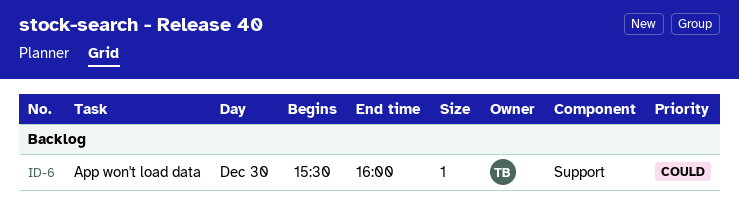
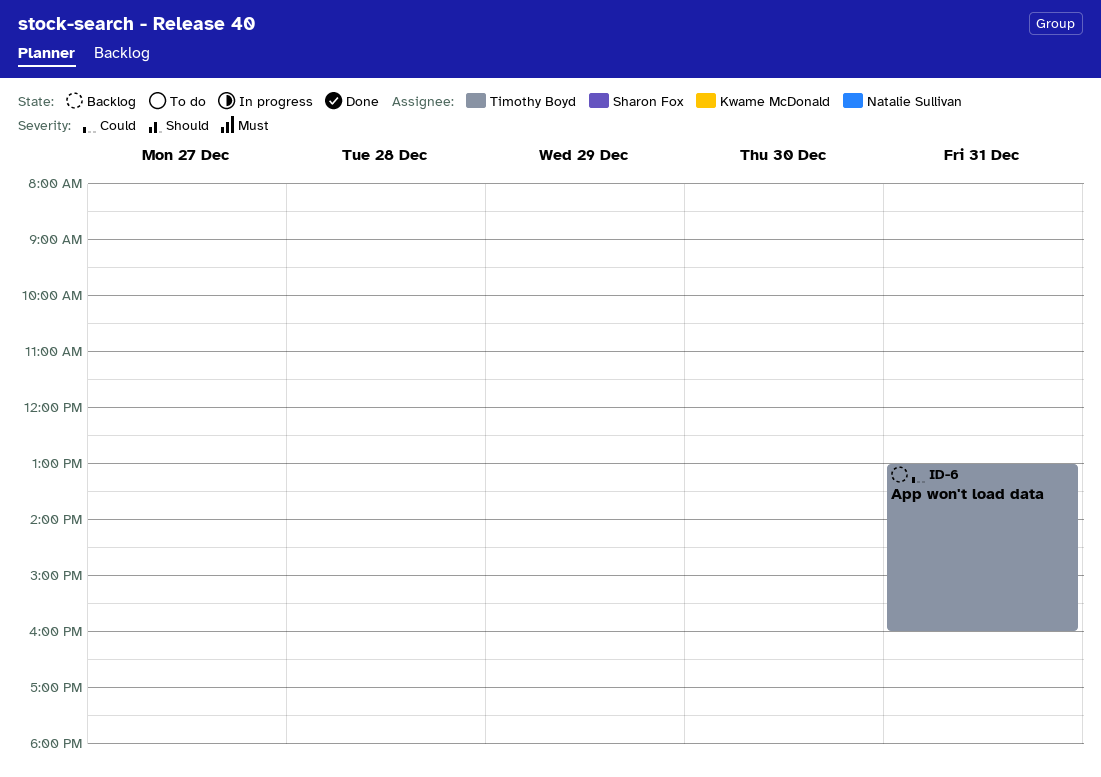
ID-6, day: Dec 30 -> Dec 31
ID-6, begins: 15:30 -> 13:00

